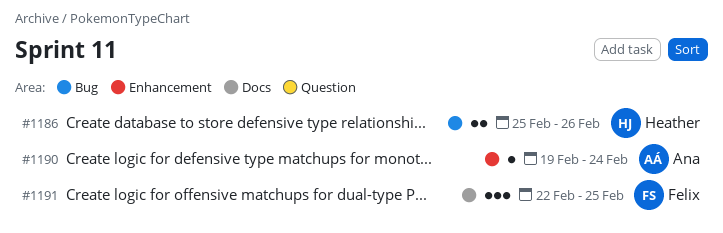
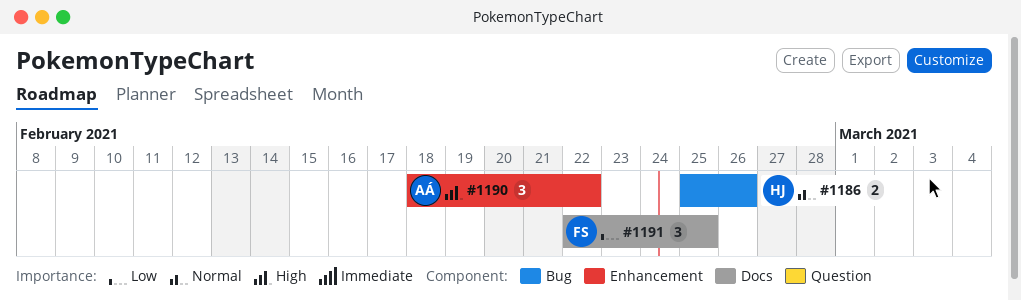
#1190, estimate: 1 -> 3
#1190, start: Feb 19 -> Feb 18
#1190, due: Feb 24 -> Feb 22

